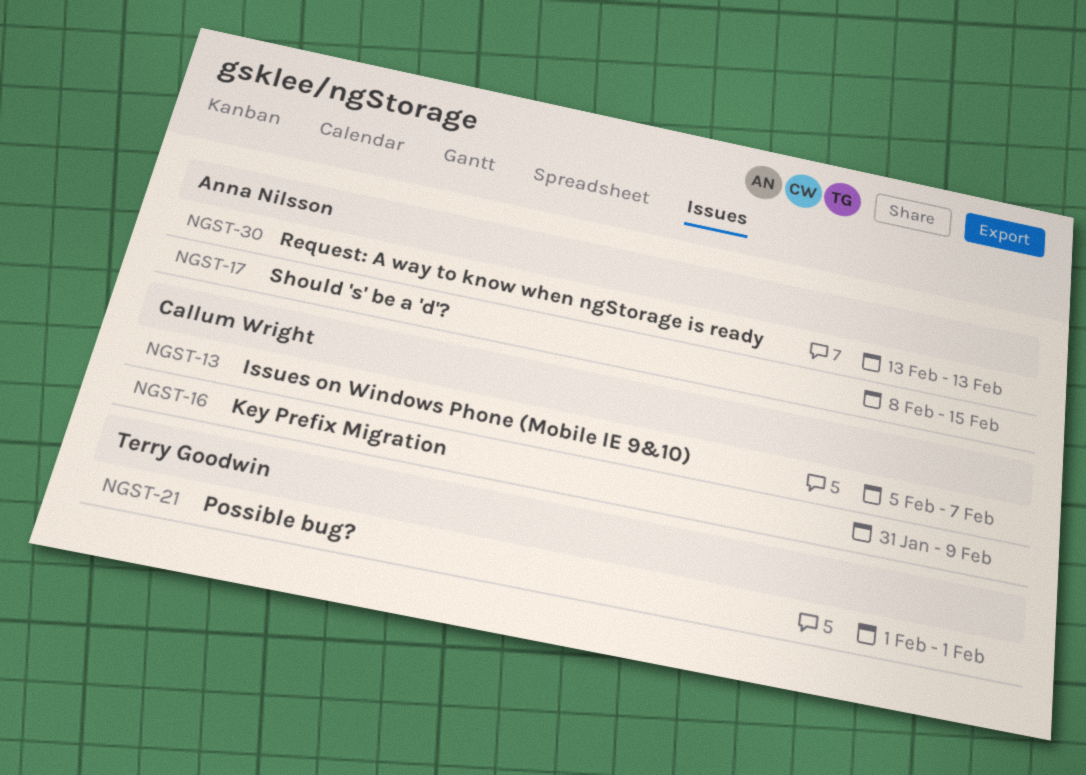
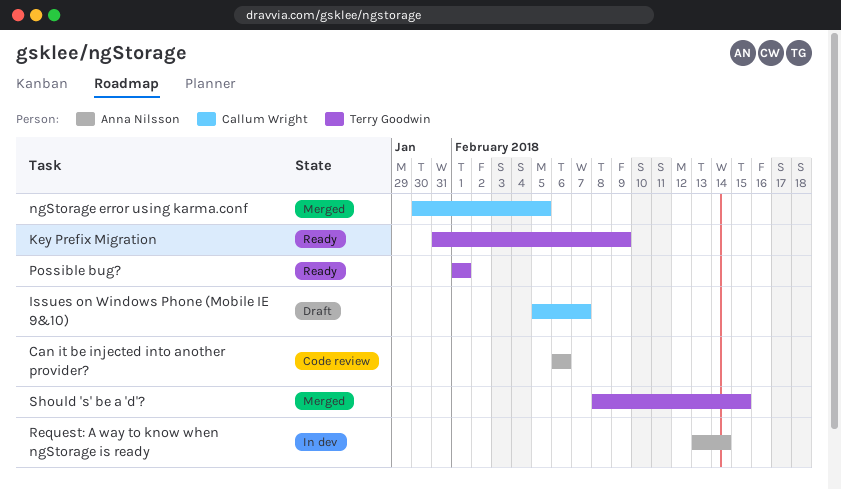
Can it be injected into another provider?: none -> present
Key Prefix Migration, owner: Callum Wright -> Terry Goodwin
ngStorage error using karma.conf: none -> present
Request: A way to know when ngStorage is ready, due: Feb 13 -> Feb 14
Should 's' be a 'd'?, owner: Anna Nilsson -> Terry Goodwin

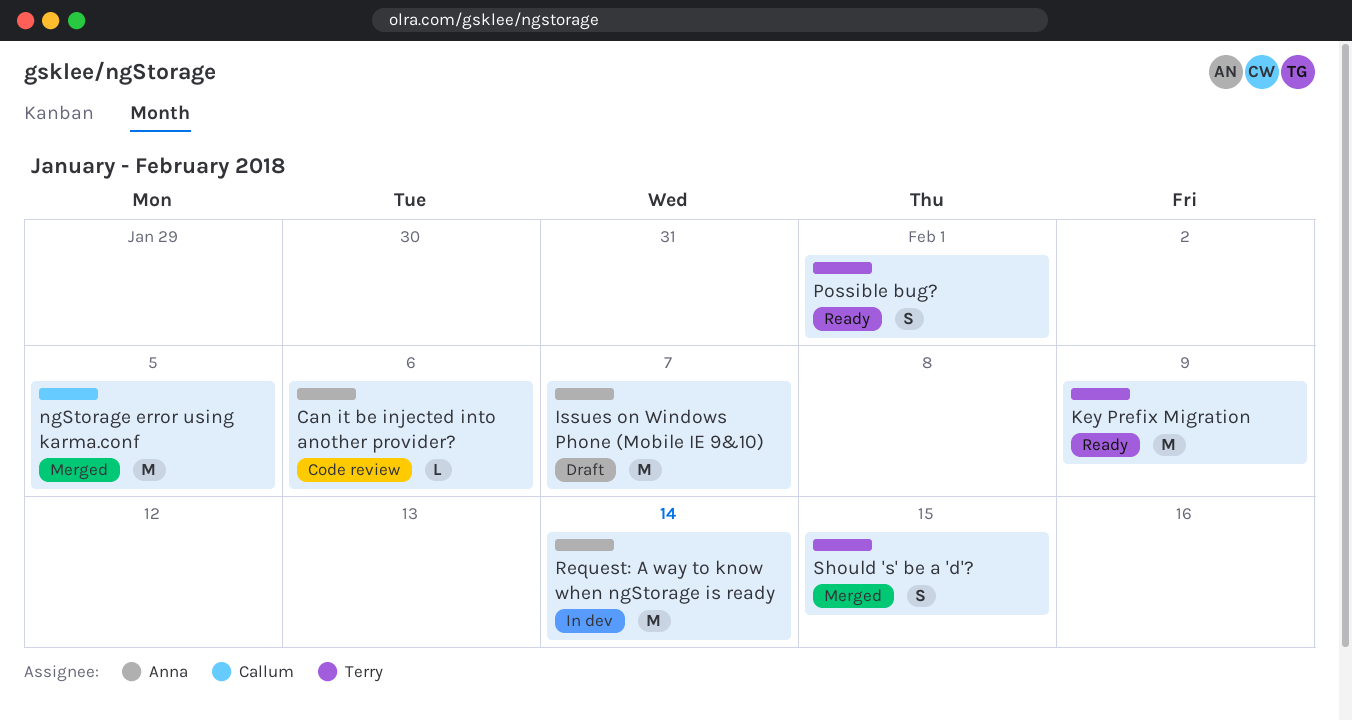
Issues on Windows Phone (Mobile IE 9&10), owner: Callum Wright -> Anna Nilsson

